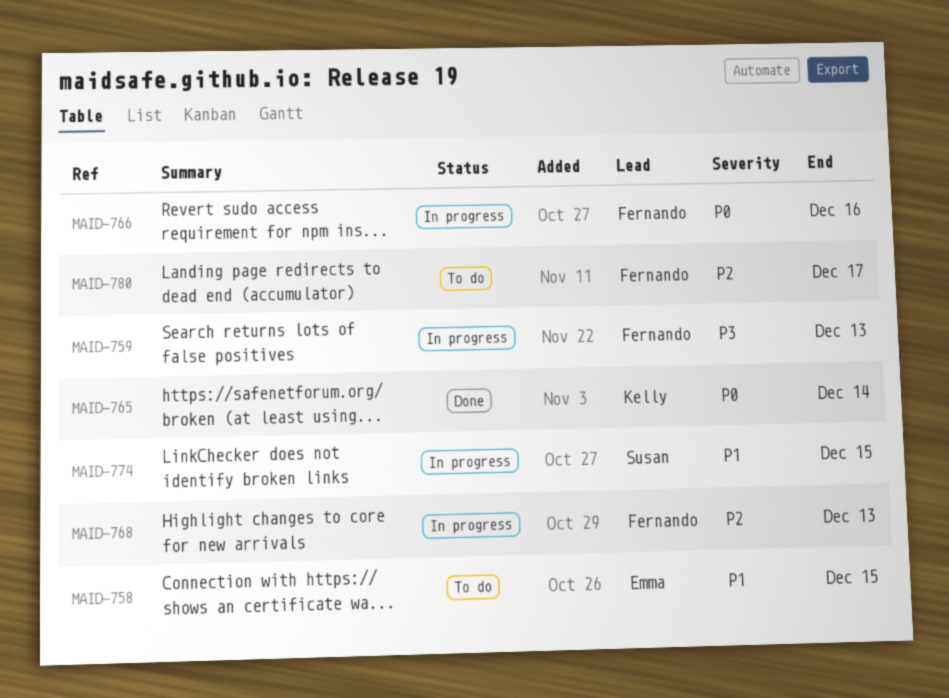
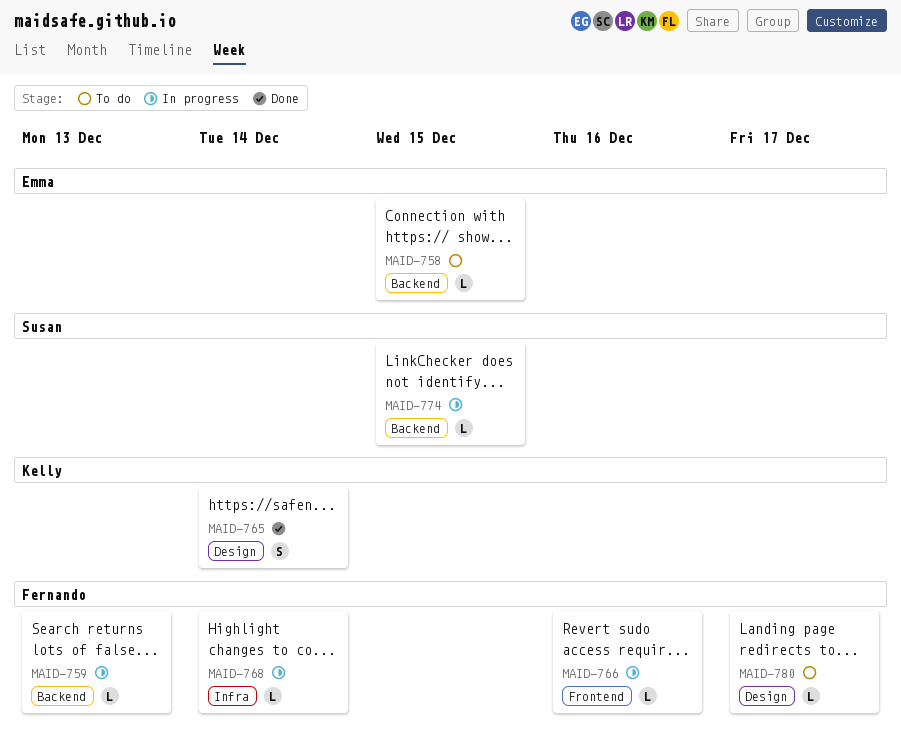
MAID-768, due: Dec 13 -> Dec 14

